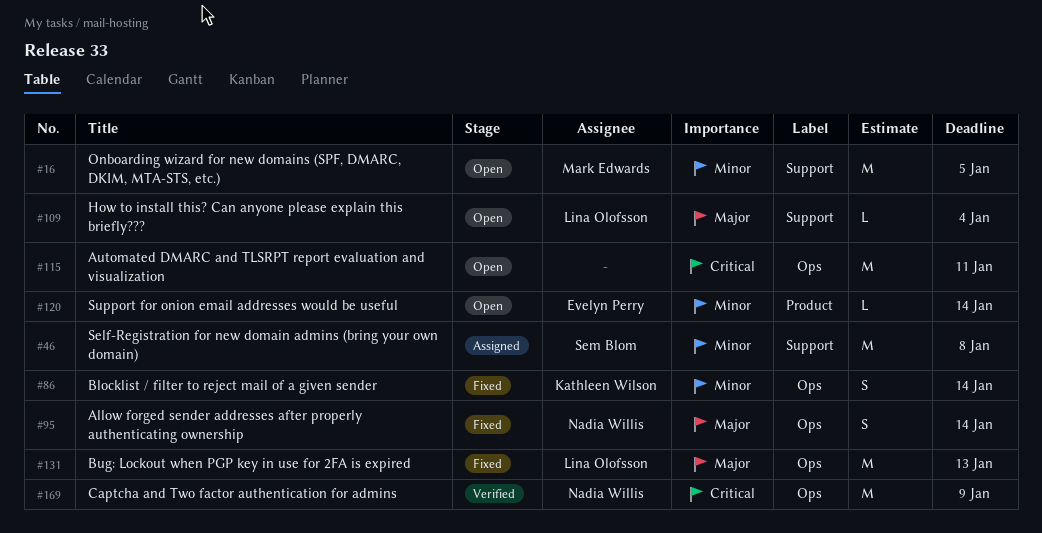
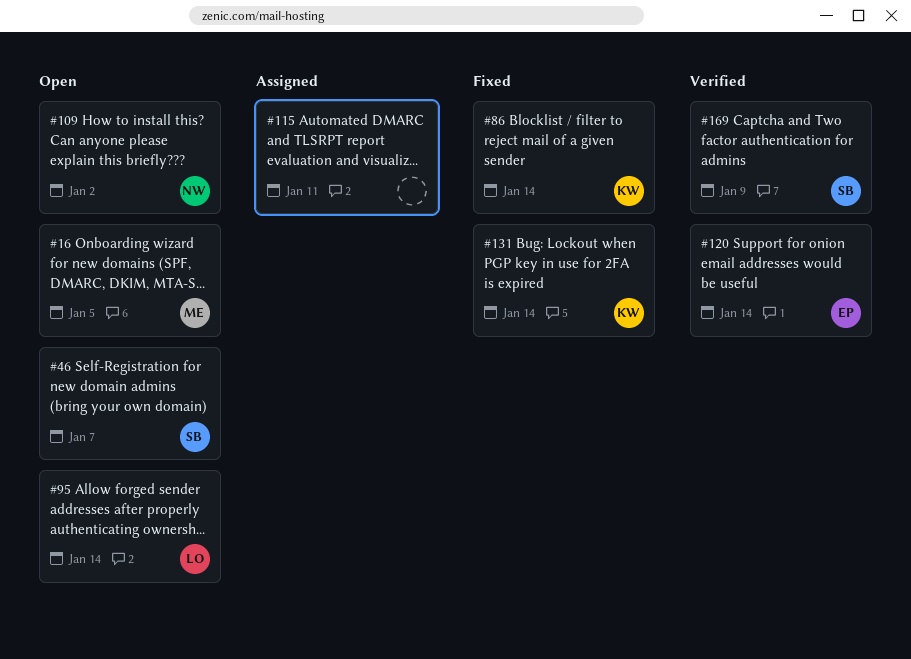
#46, status: Assigned -> Open
#46, due: Jan 8 -> Jan 7
#95, status: Fixed -> Open
#95, owner: Nadia Willis -> Lina Olofsson
#109, owner: Lina Olofsson -> Nadia Willis
#109, due: Jan 4 -> Jan 2
#115, status: Open -> Assigned
#120, status: Open -> Verified
#131, owner: Lina Olofsson -> Kathleen Wilson
#131, due: Jan 13 -> Jan 14
#169, owner: Nadia Willis -> Sem Blom

